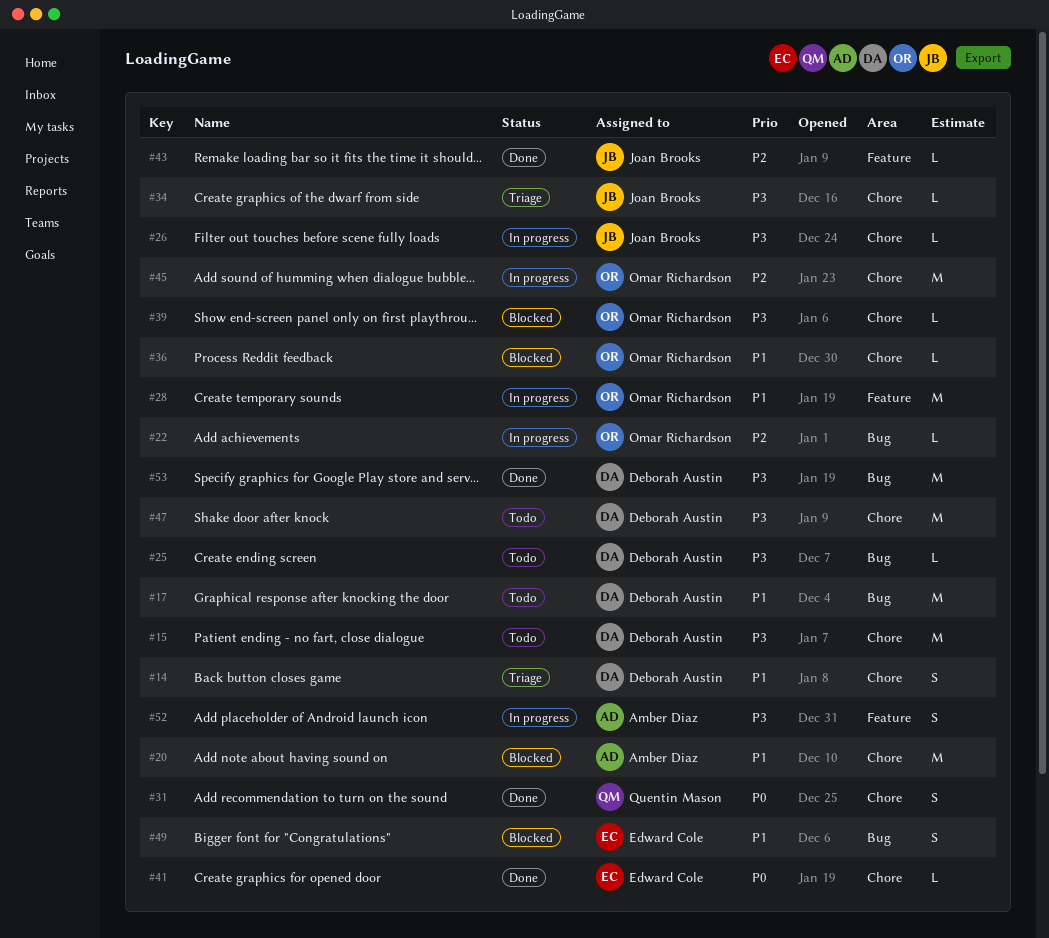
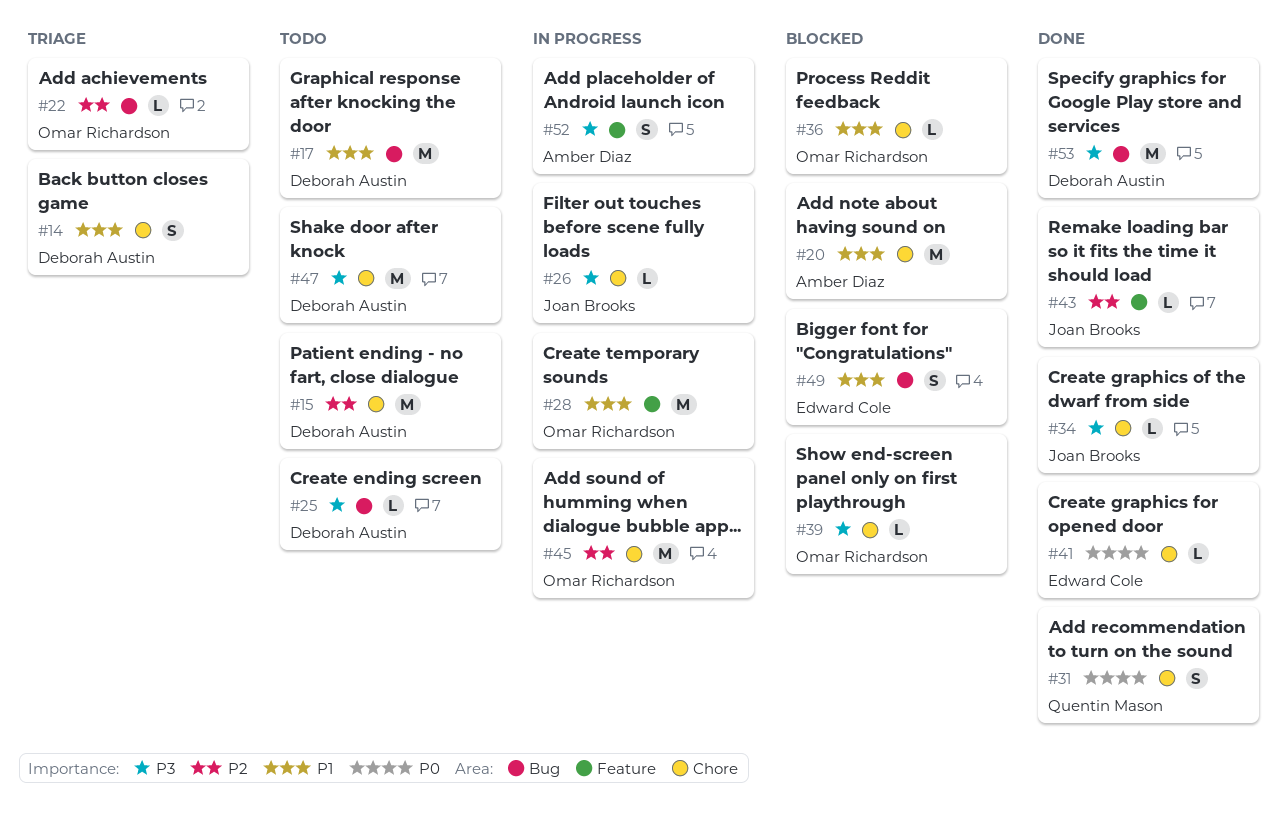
#15, priority: P3 -> P2
#22, status: In progress -> Triage
#34, status: Triage -> Done

